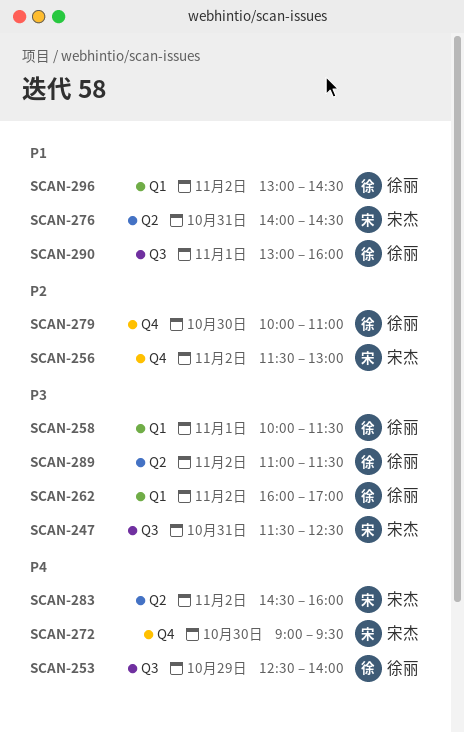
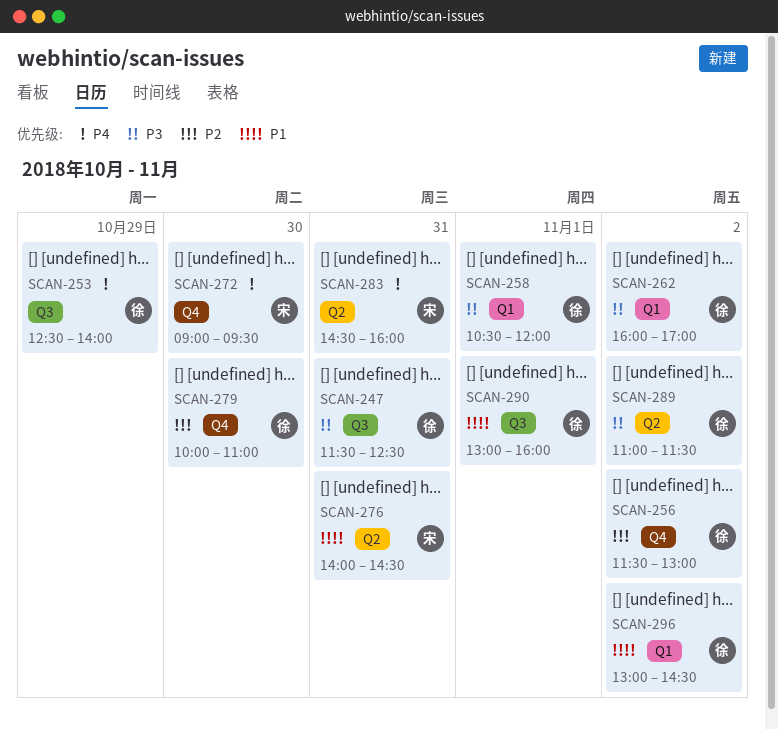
SCAN-247, owner: 宋杰 -> 徐丽
SCAN-256, owner: 宋杰 -> 徐丽
SCAN-258, begins: 10:00 -> 10:30
SCAN-258, ends: 11:30 -> 12:00
SCAN-283, day: Nov 2 -> Oct 31

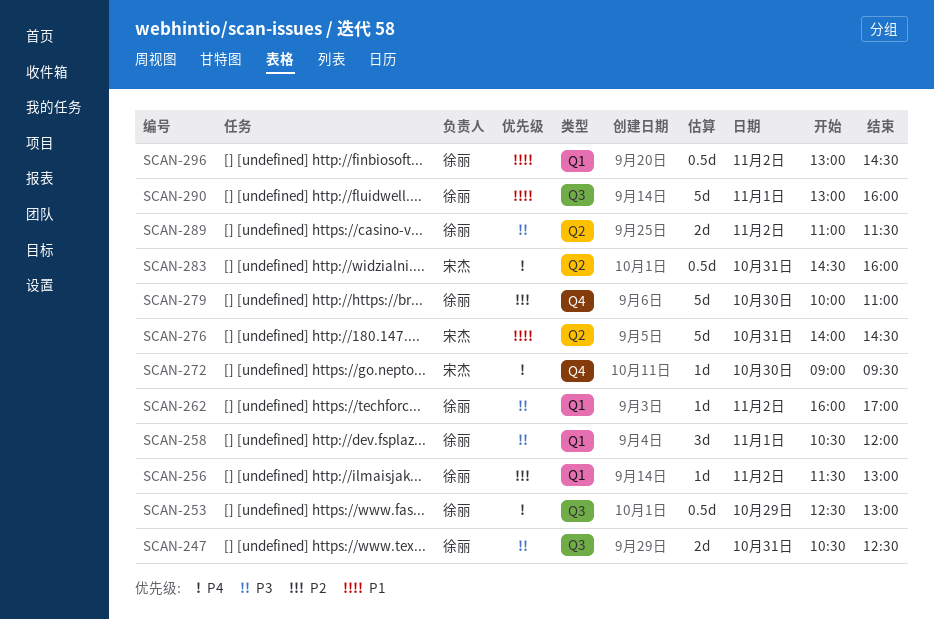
SCAN-247, begins: 11:30 -> 10:30
SCAN-253, ends: 14:00 -> 13:00
SCAN-256, label: Q4 -> Q1

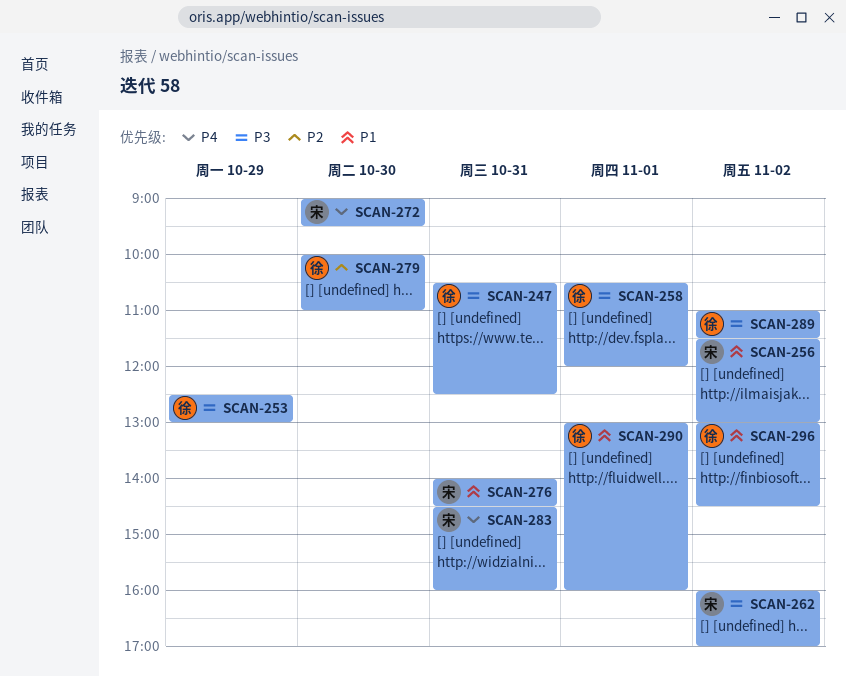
SCAN-253, priority: P4 -> P3
SCAN-256, owner: 徐丽 -> 宋杰
SCAN-256, priority: P2 -> P1
SCAN-262, owner: 徐丽 -> 宋杰

